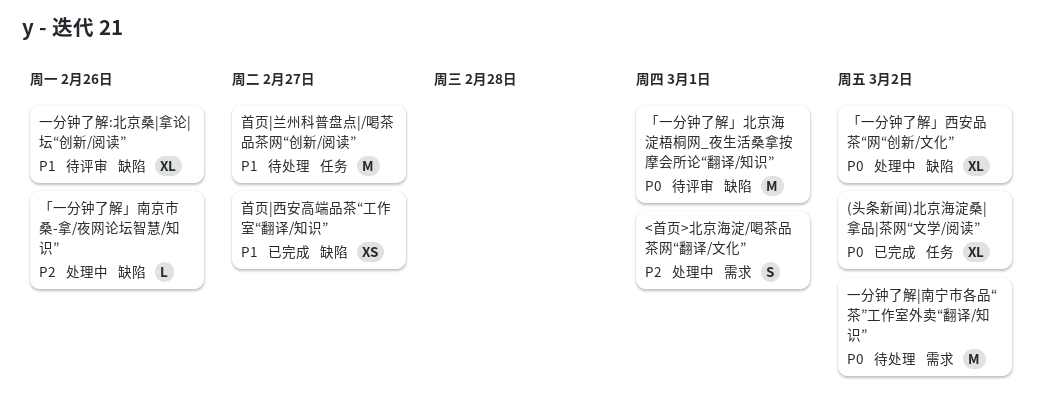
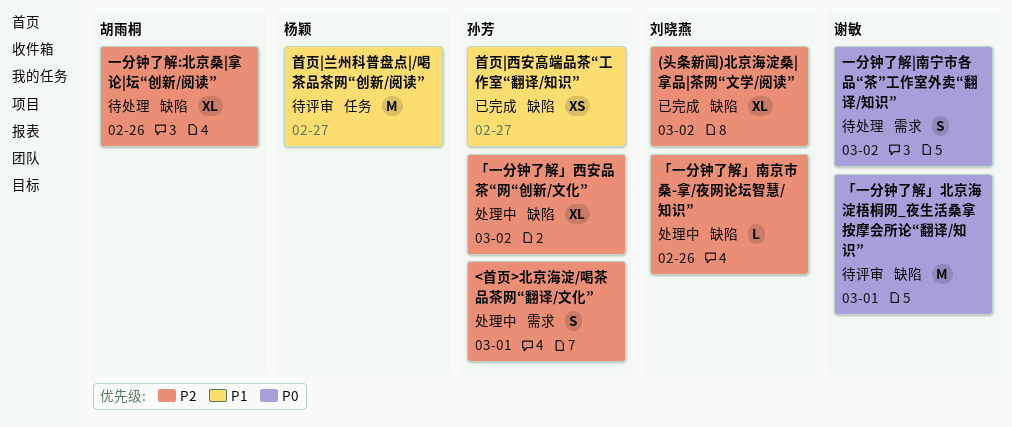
(头条新闻)北京海淀桑|拿品|茶网“文学/阅读”, priority: P0 -> P2
(头条新闻)北京海淀桑|拿品|茶网“文学/阅读”, label: 任务 -> 缺陷
「一分钟了解」西安品茶“网“创新/文化”, priority: P0 -> P2
一分钟了解:北京桑|拿论|坛“创新/阅读”, status: 待评审 -> 待处理
一分钟了解:北京桑|拿论|坛“创新/阅读”, priority: P1 -> P2
一分钟了解|南宁市各品“茶”工作室外卖“翻译/知识”, estimate: M -> S
首页|兰州科普盘点|/喝茶品茶网“创新/阅读”, status: 待处理 -> 待评审

